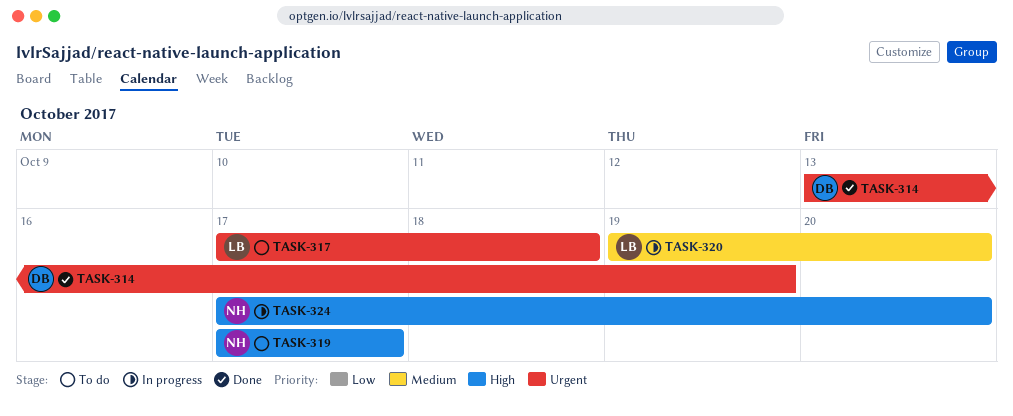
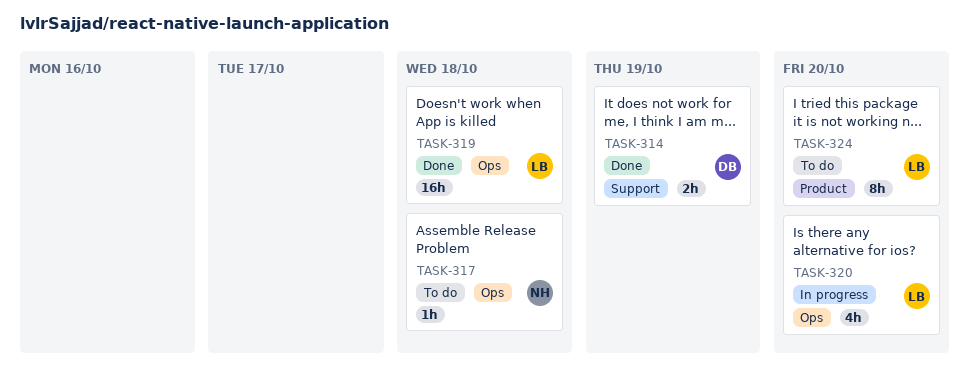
TASK-317, owner: LB -> NH
TASK-319, status: To do -> Done
TASK-319, owner: NH -> LB
TASK-319, due: Oct 17 -> Oct 18
TASK-324, status: In progress -> To do
TASK-324, owner: NH -> LB

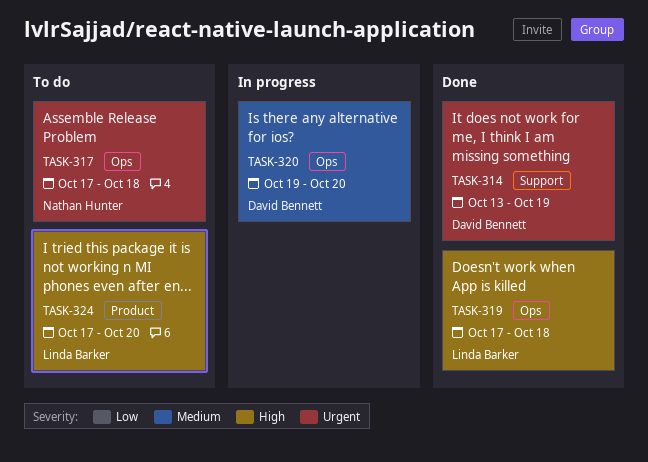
TASK-320, owner: Linda Barker -> David Bennett

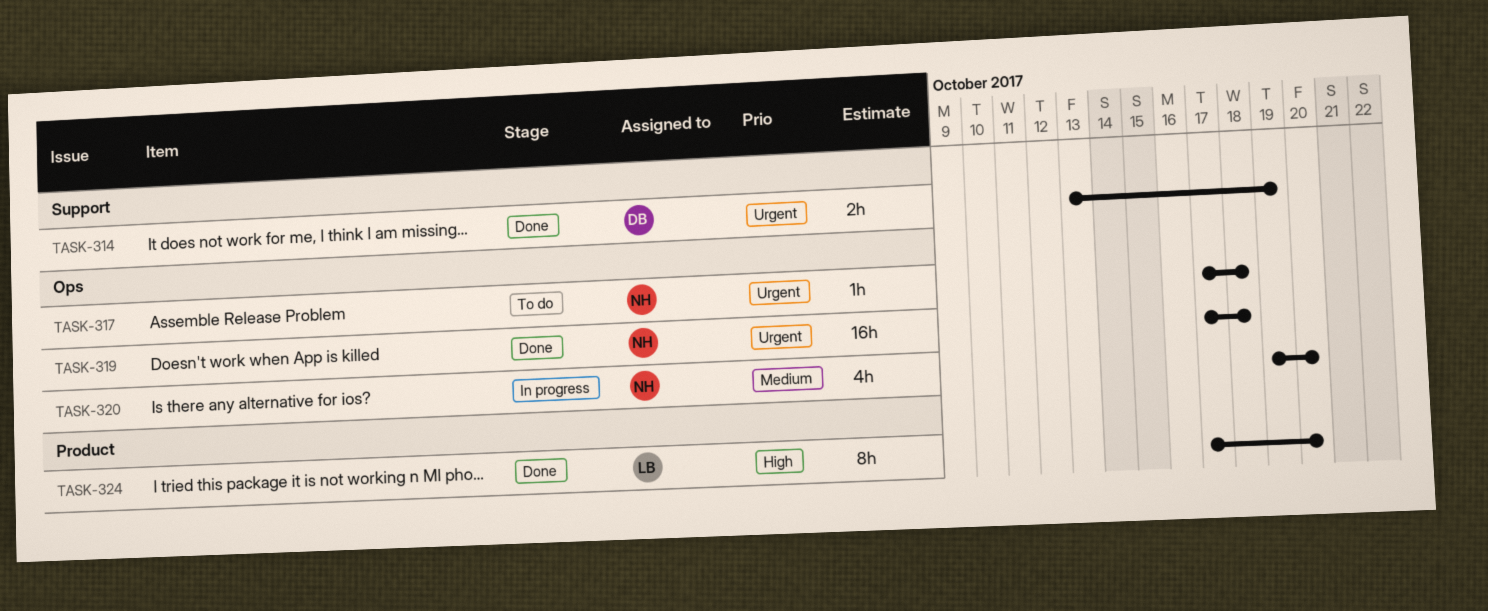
TASK-319, owner: Linda Barker -> Nathan Hunter
TASK-319, priority: High -> Urgent
TASK-320, owner: David Bennett -> Nathan Hunter
TASK-324, status: To do -> Done

